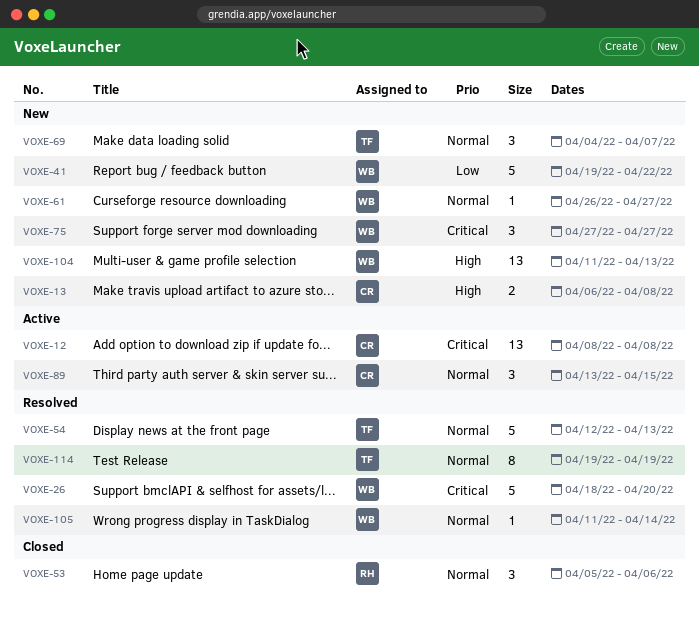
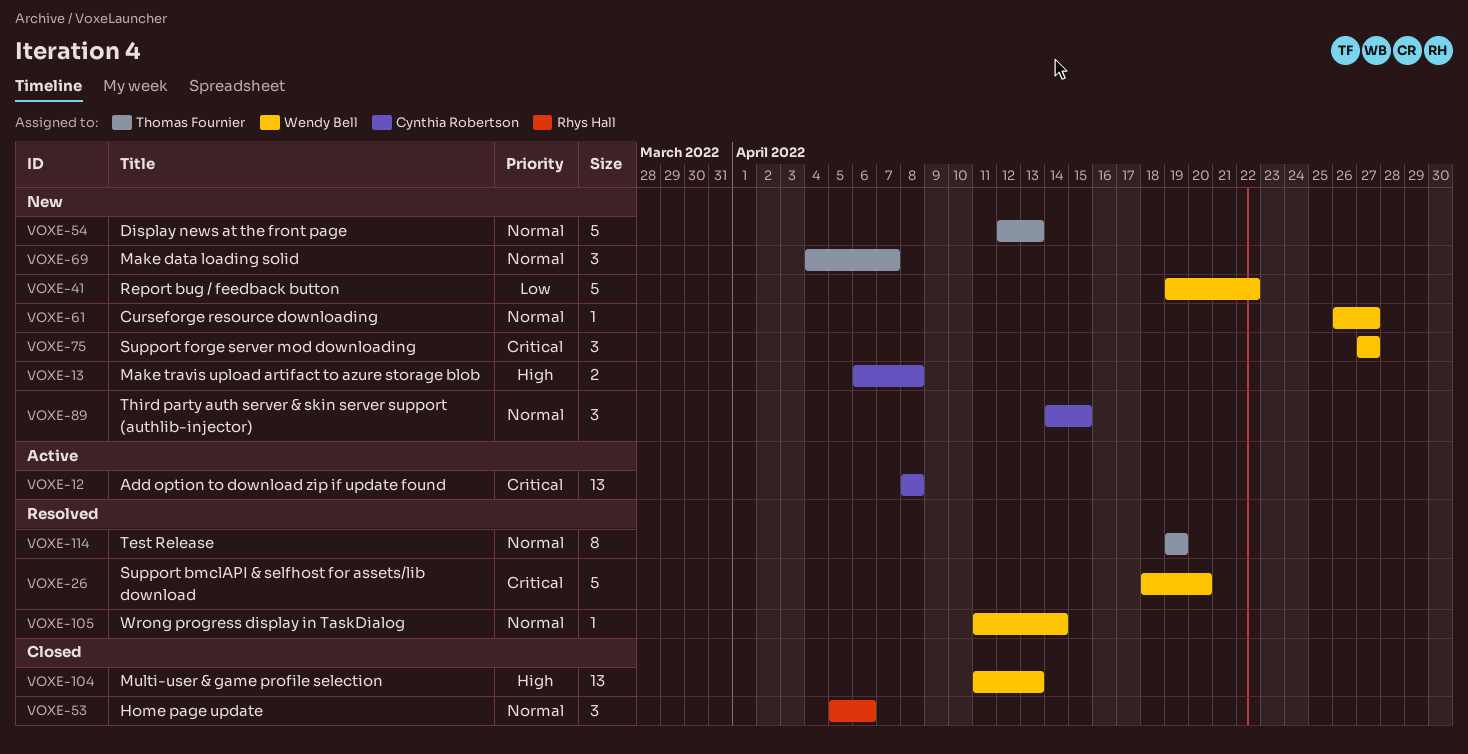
VOXE-54, status: Resolved -> New
VOXE-89, status: Active -> New
VOXE-89, start: Apr 13 -> Apr 14
VOXE-104, status: New -> Closed

